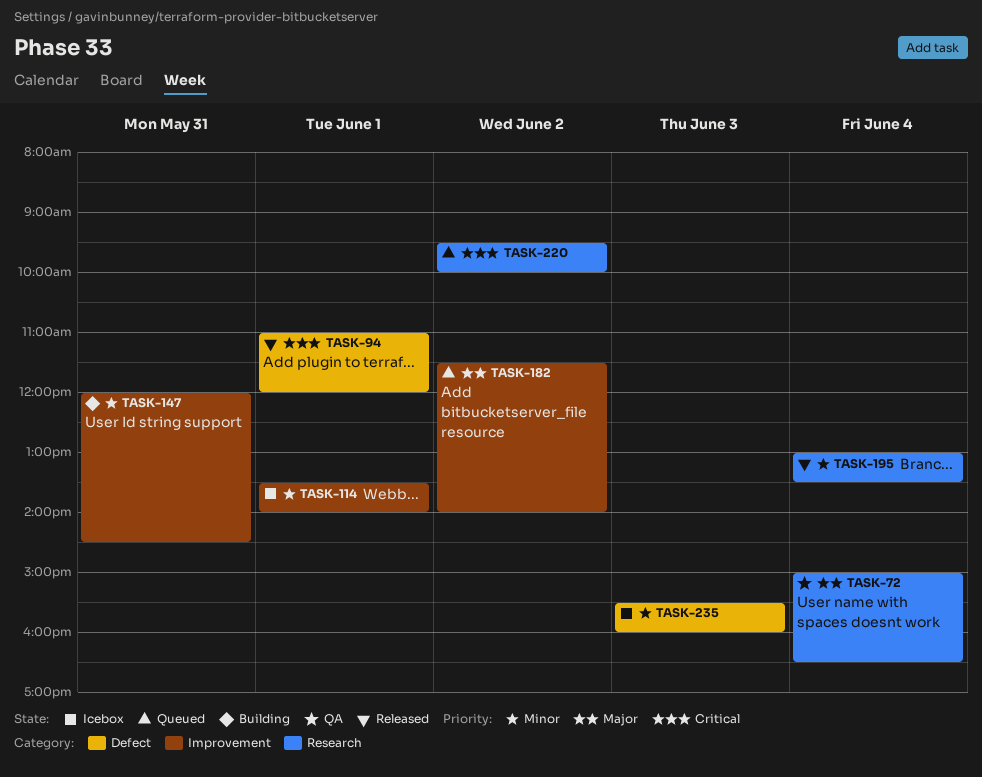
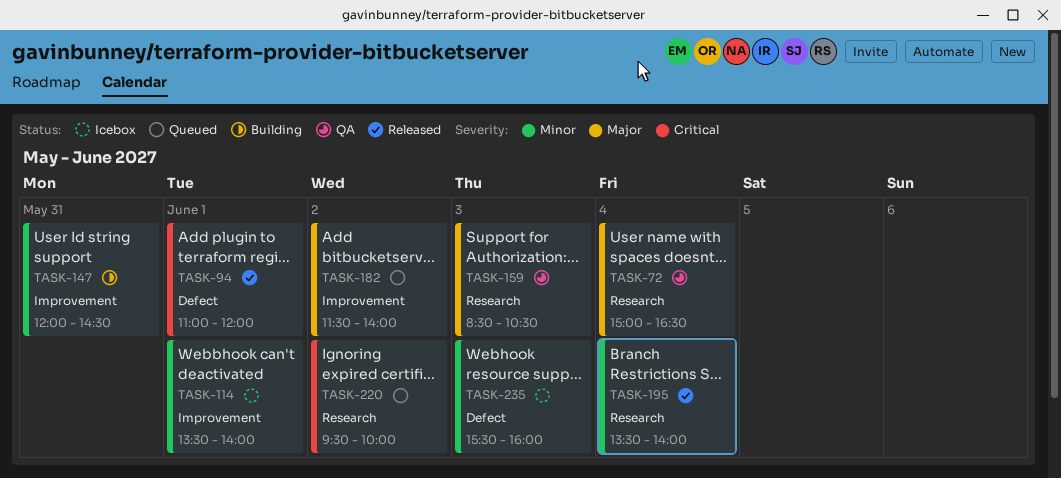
TASK-159: none -> present
TASK-195, begins: 13:00 -> 13:30
TASK-195, ends: 13:30 -> 14:00

